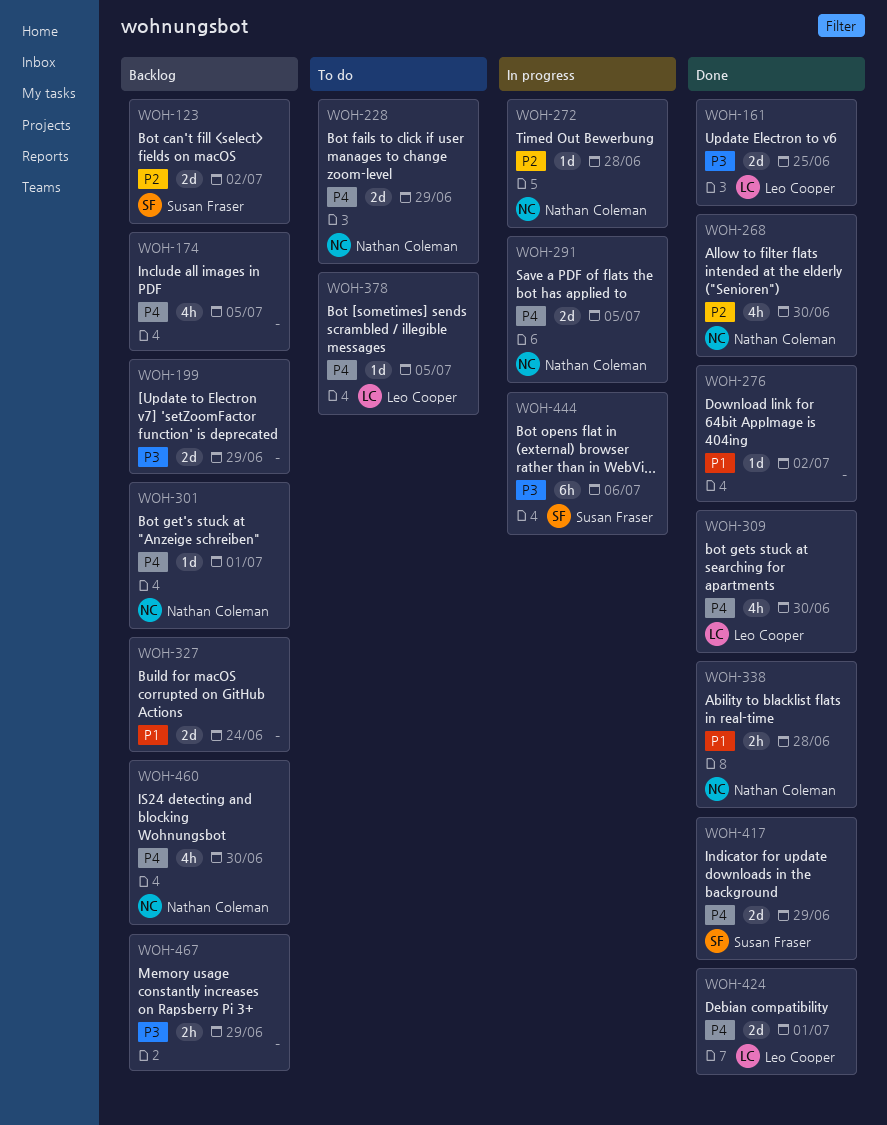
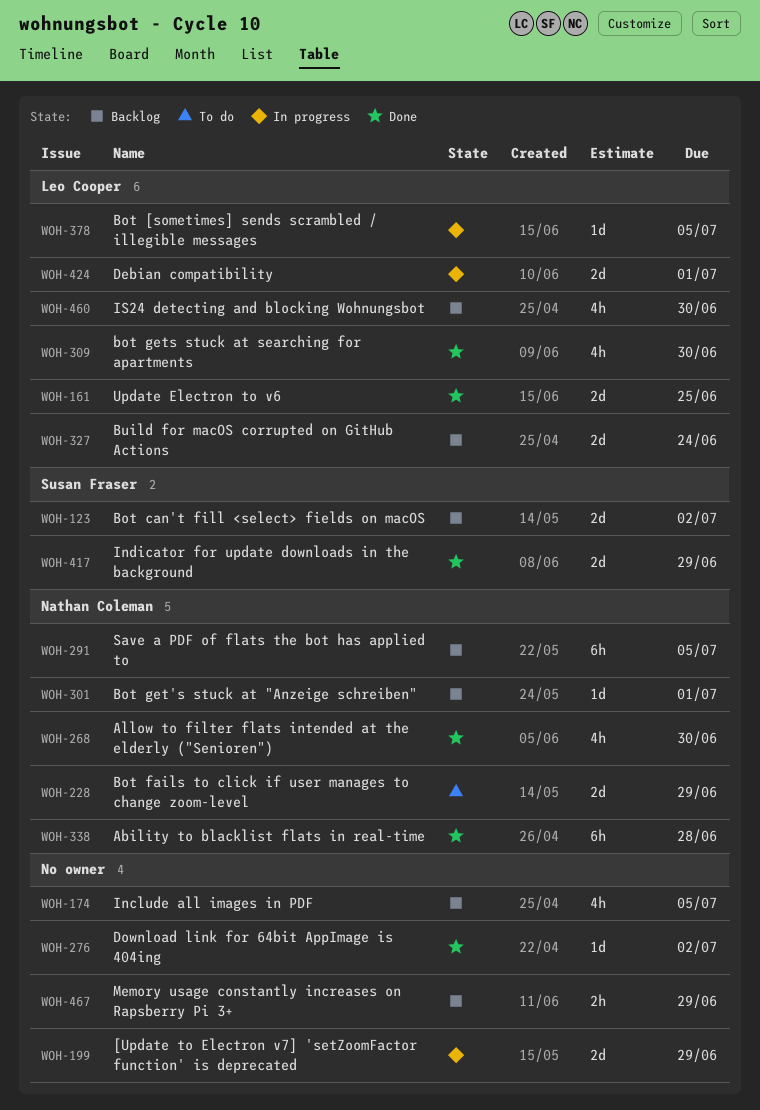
WOH-199, status: Backlog -> In progress
WOH-272: present -> none
WOH-291, status: In progress -> Backlog
WOH-291, estimate: 2d -> 6h
WOH-327, owner: none -> Leo Cooper
WOH-338, estimate: 2h -> 6h
WOH-378, status: To do -> In progress
WOH-424, status: Done -> In progress
WOH-444: present -> none
WOH-460, owner: Nathan Coleman -> Leo Cooper

